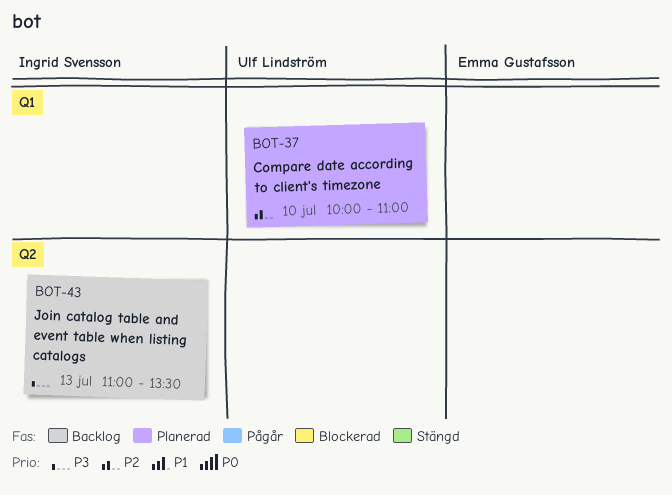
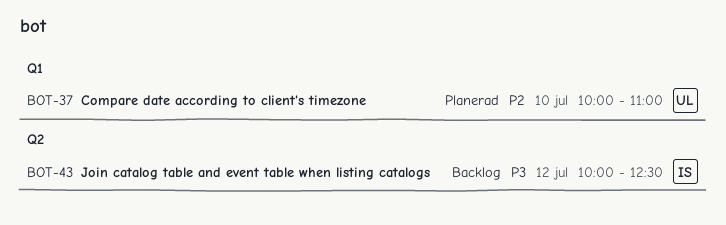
BOT-43, day: Jul 13 -> Jul 12
BOT-43, begins: 11:00 -> 10:00
BOT-43, ends: 13:30 -> 12:30

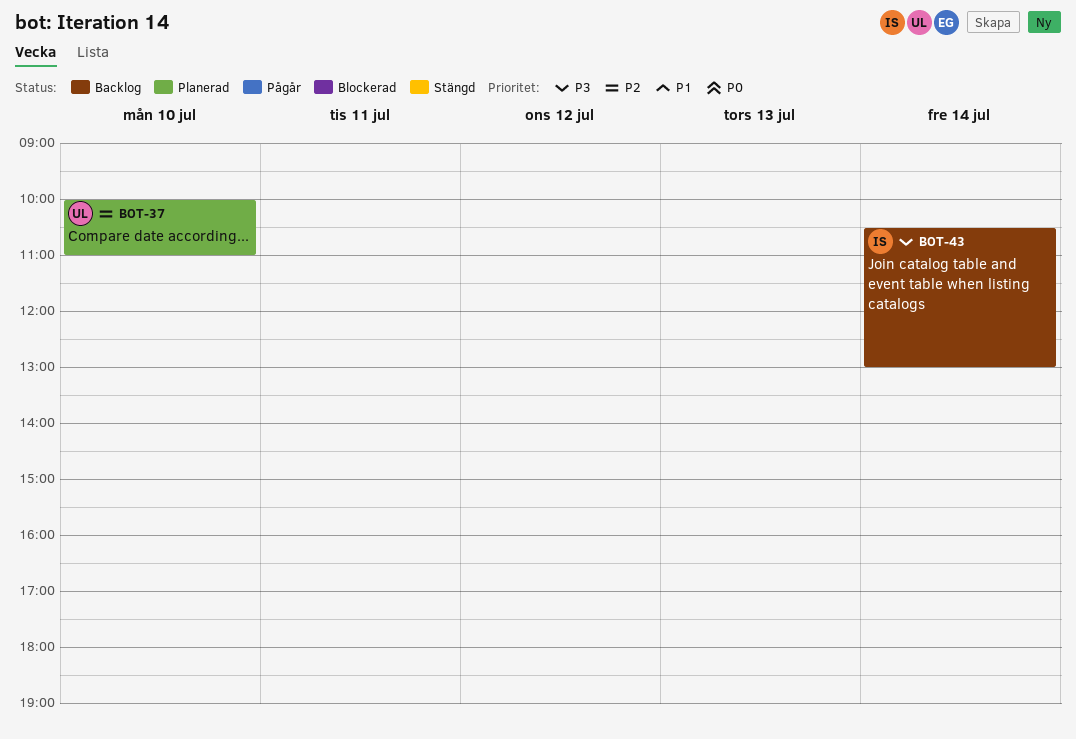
BOT-43, day: Jul 12 -> Jul 14
BOT-43, begins: 10:00 -> 10:30
BOT-43, ends: 12:30 -> 13:00

